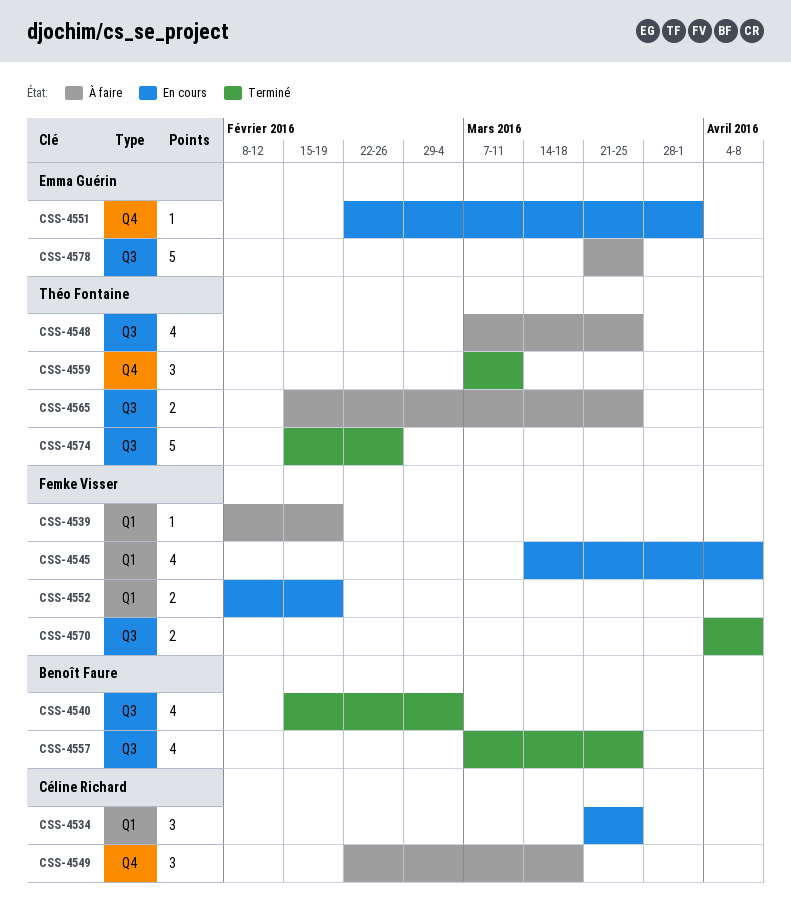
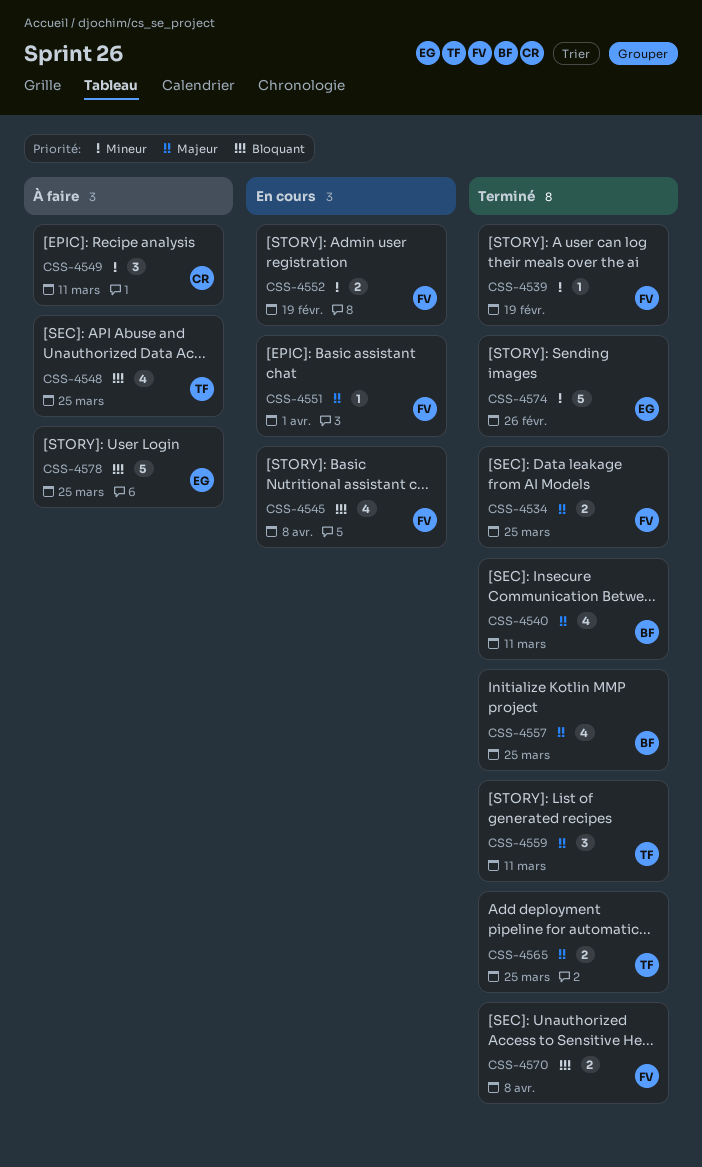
CSS-4534, status: En cours -> Terminé
CSS-4534, owner: Céline Richard -> Femke Visser
CSS-4534, estimate: 3 -> 2
CSS-4539, status: À faire -> Terminé
CSS-4540, due: Mar 4 -> Mar 11
CSS-4549, due: Mar 18 -> Mar 11
CSS-4551, owner: Emma Guérin -> Femke Visser
CSS-4565, status: À faire -> Terminé
CSS-4574, owner: Théo Fontaine -> Emma Guérin

